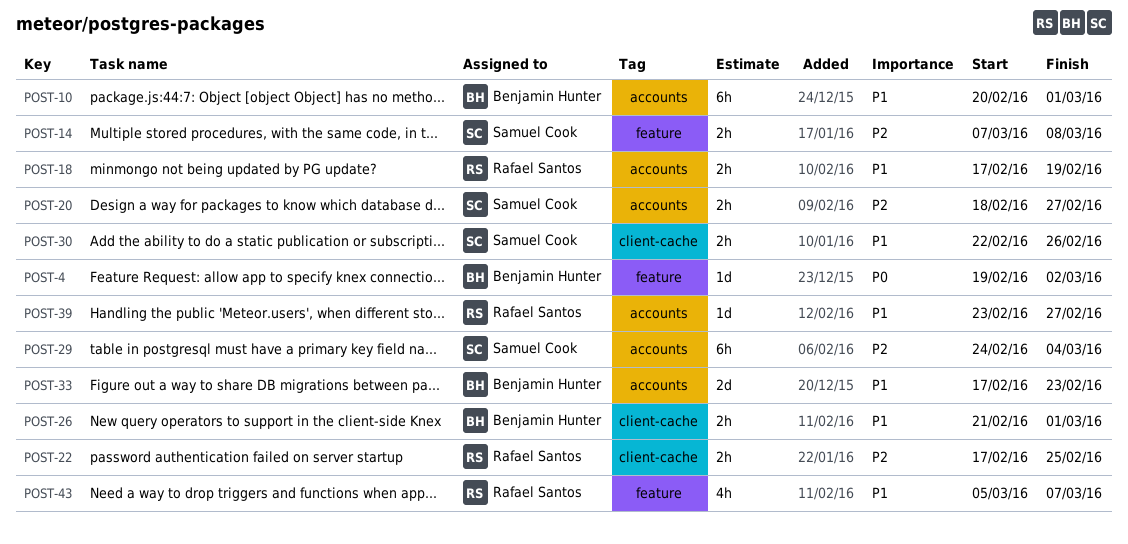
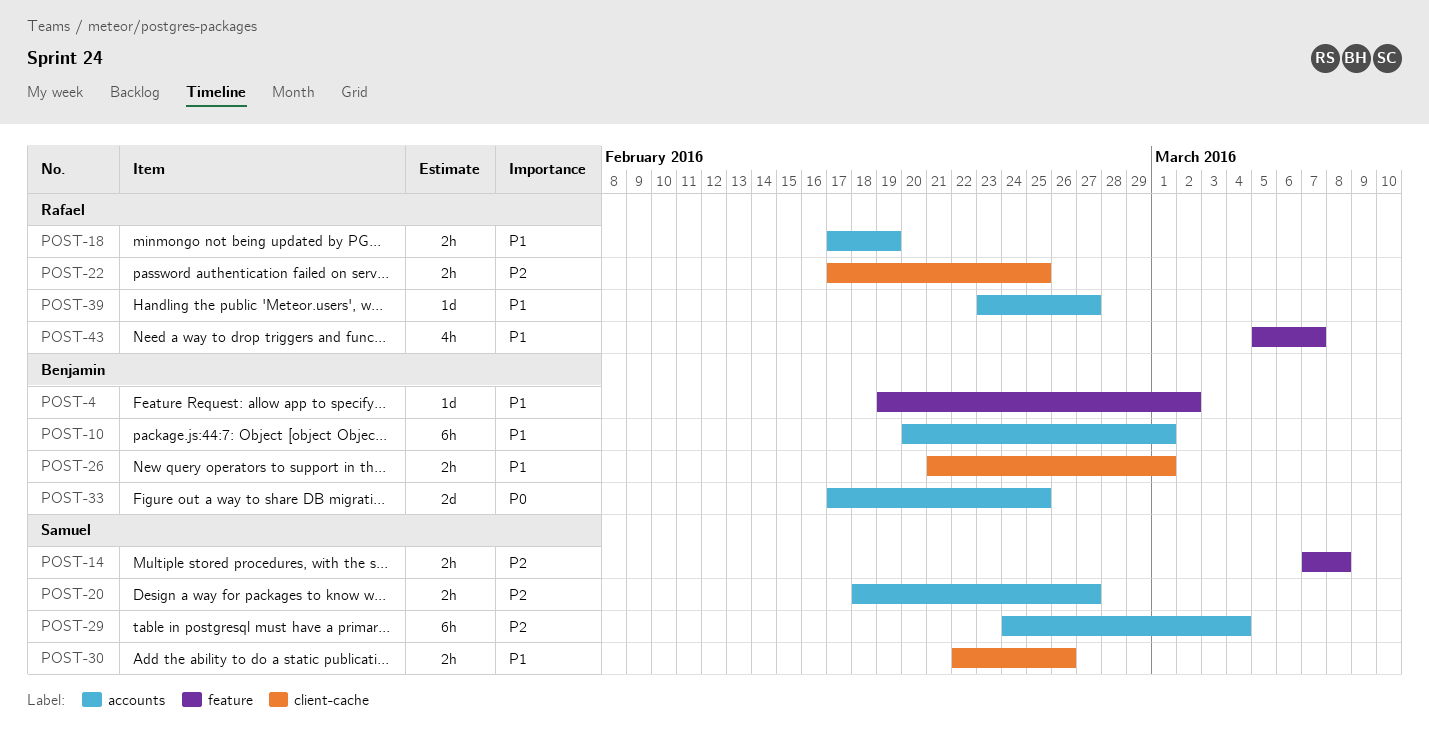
POST-4, priority: P0 -> P1
POST-33, priority: P1 -> P0
POST-33, due: Feb 23 -> Feb 25

